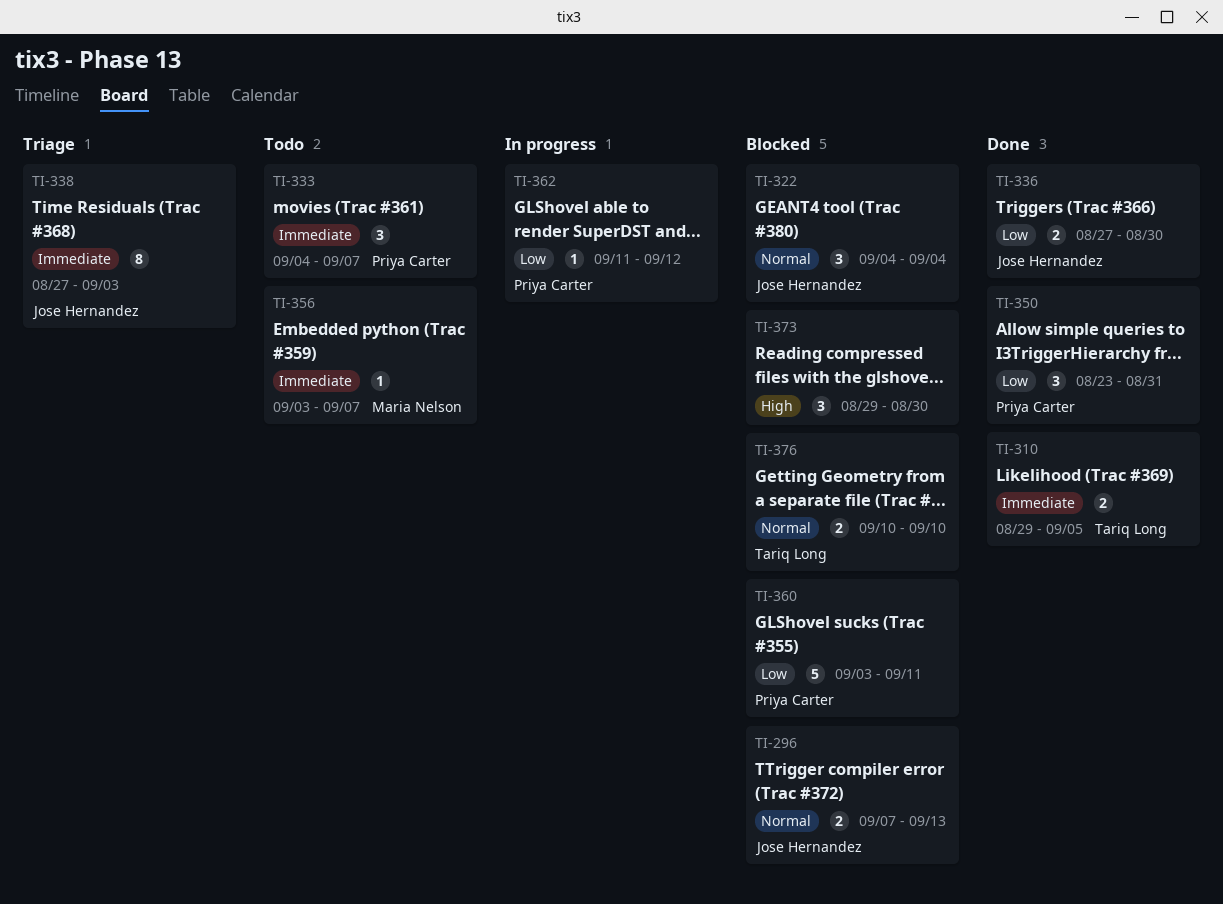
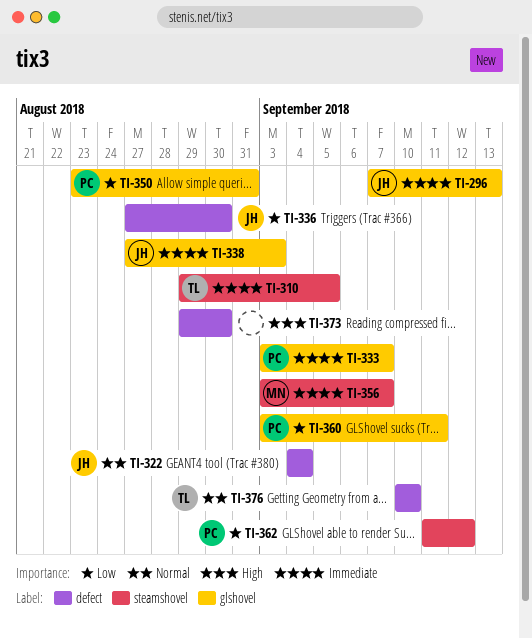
TI-296, priority: Normal -> Immediate
TI-333, start: Sep 4 -> Sep 3

